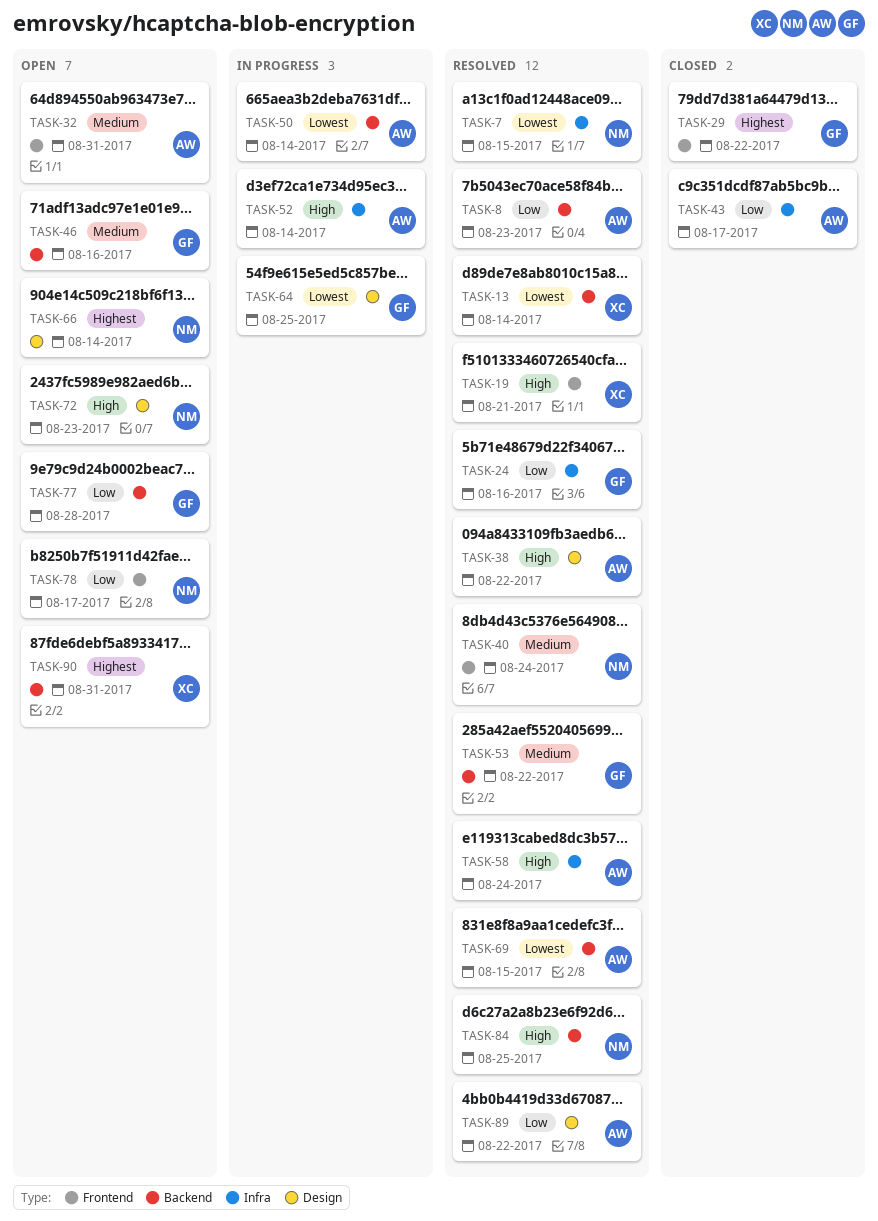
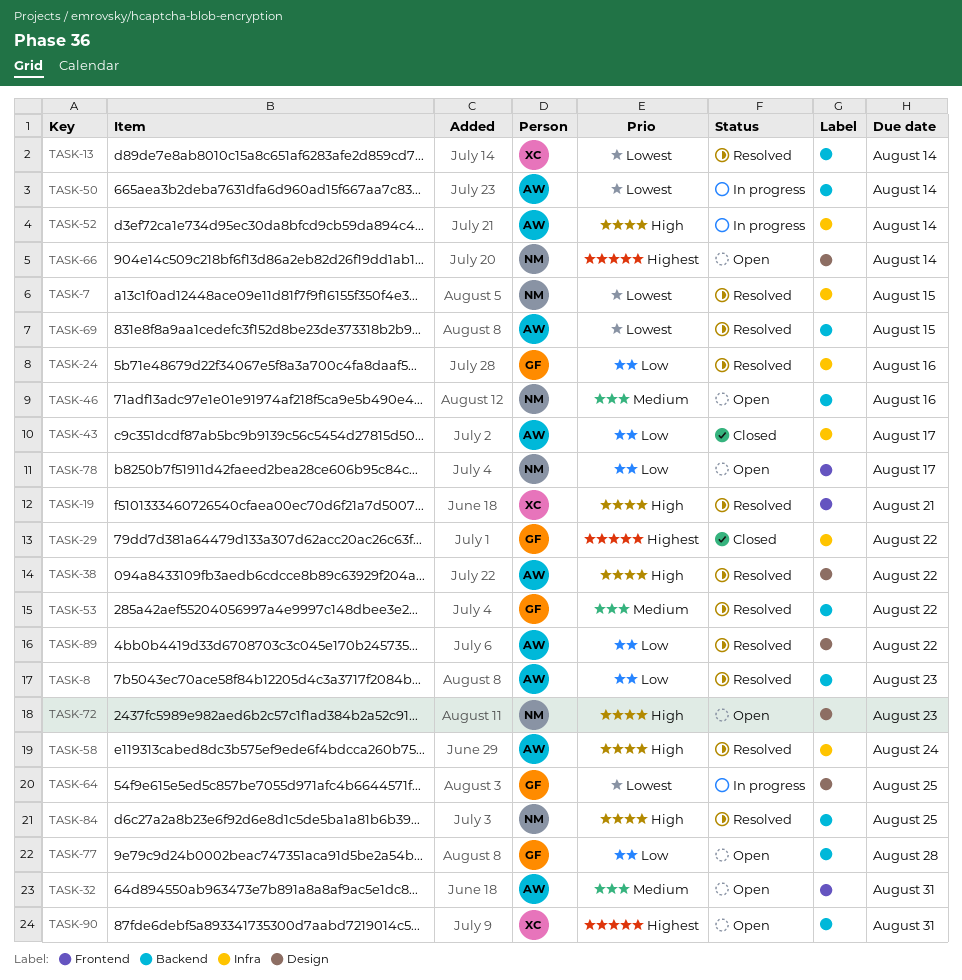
TASK-29, label: Frontend -> Infra
TASK-40: present -> none
TASK-46, owner: GF -> NM

